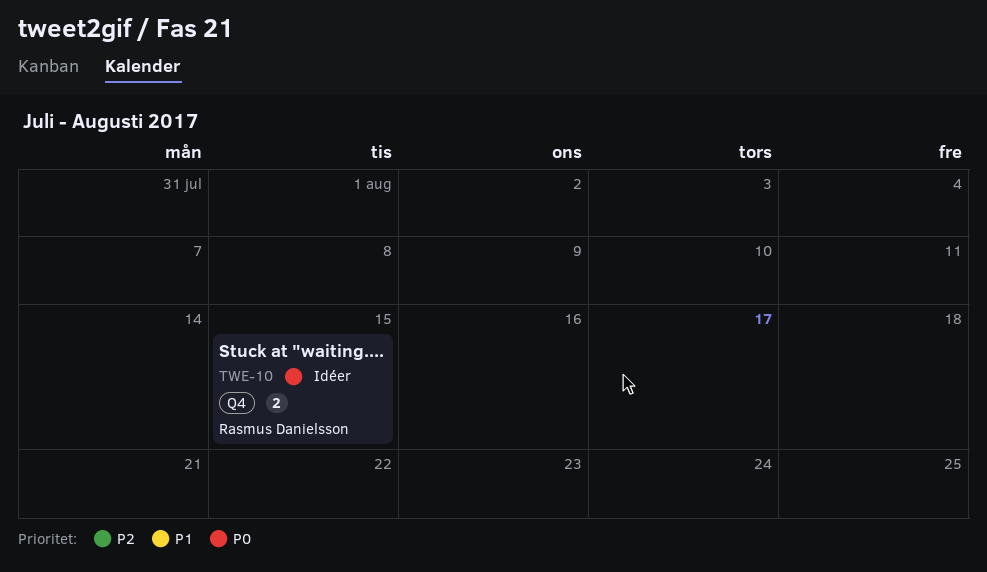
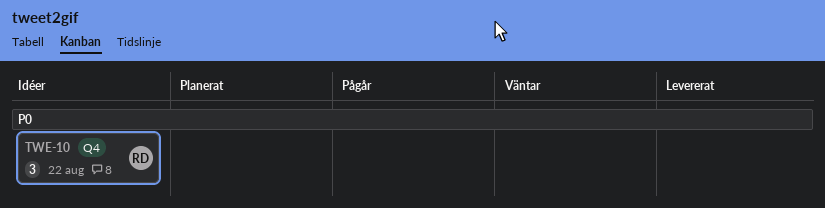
TWE-10, estimate: 2 -> 3
TWE-10, due: Aug 15 -> Aug 22

